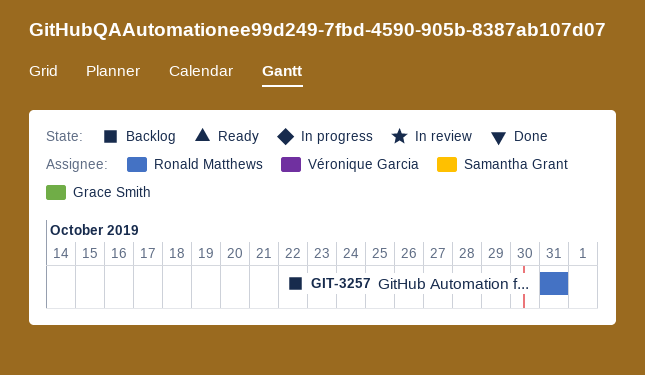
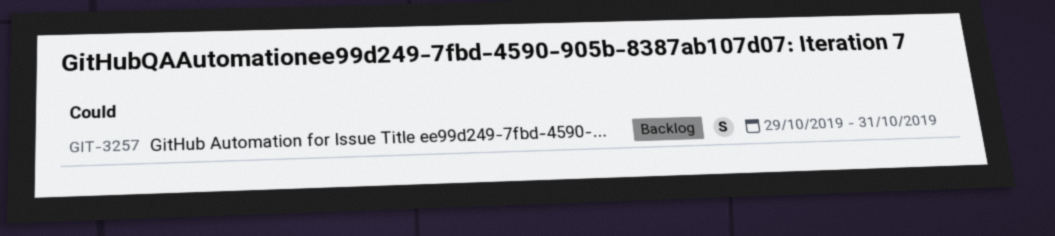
GIT-3257, start: Oct 31 -> Oct 29

